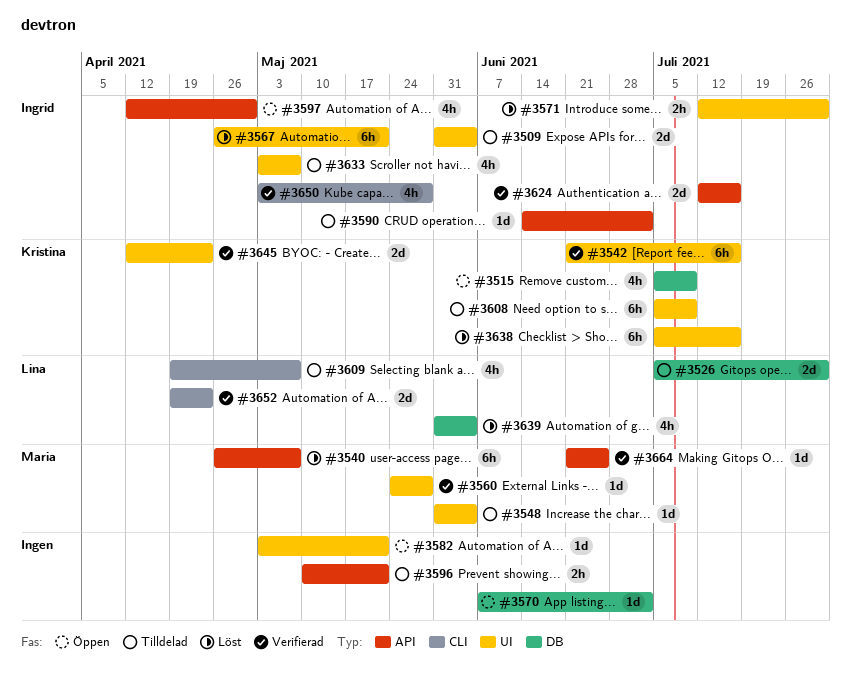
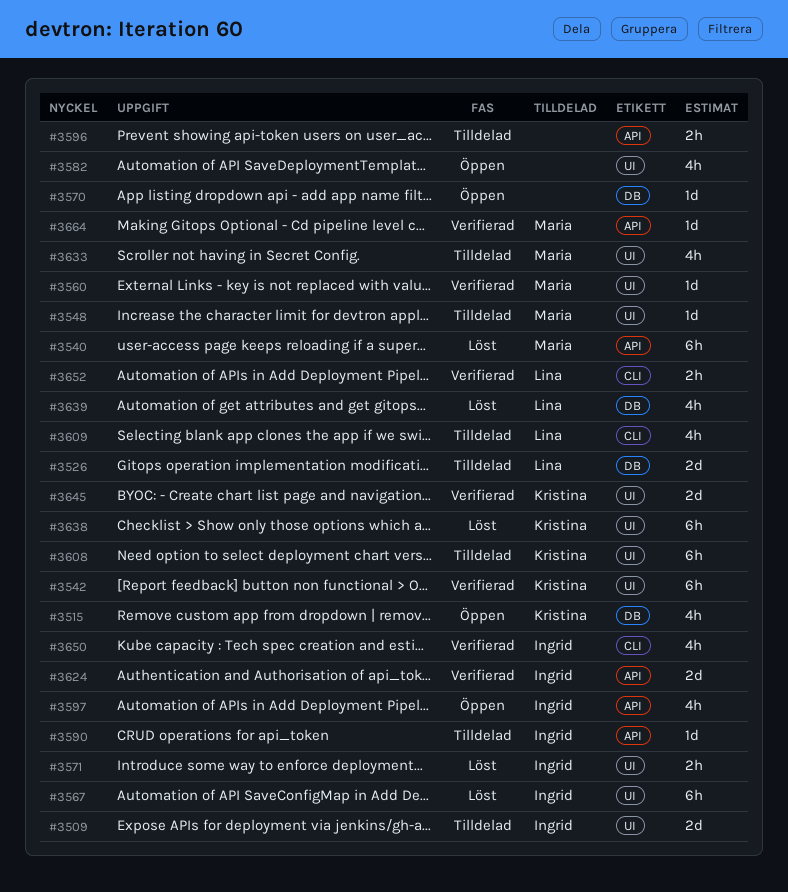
#3582, estimate: 1d -> 4h
#3633, owner: Ingrid -> Maria
#3652, estimate: 2d -> 2h

